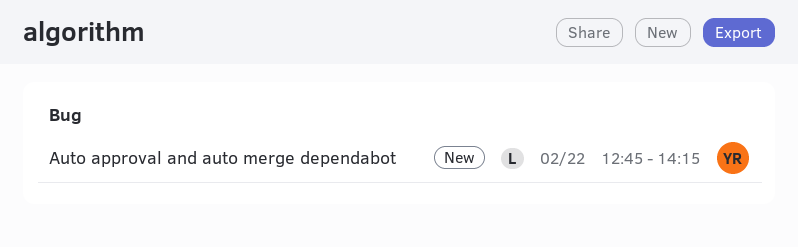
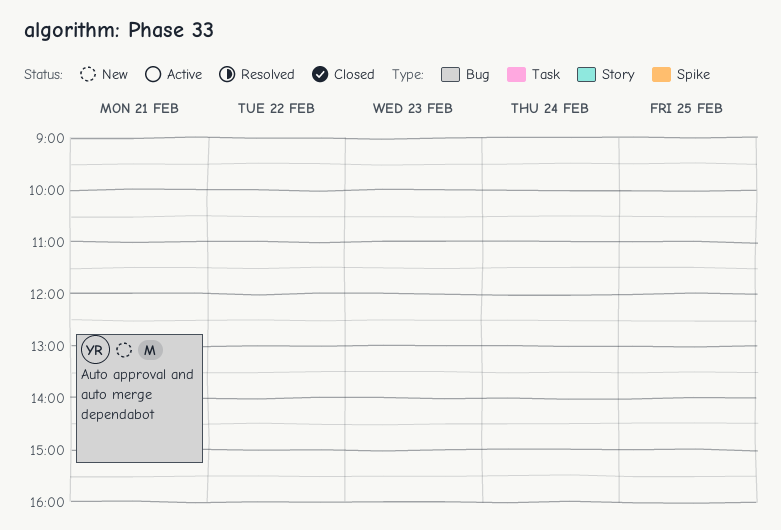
Auto approval and auto merge dependabot, estimate: L -> M
Auto approval and auto merge dependabot, day: Feb 22 -> Feb 21
Auto approval and auto merge dependabot, ends: 14:15 -> 15:15

